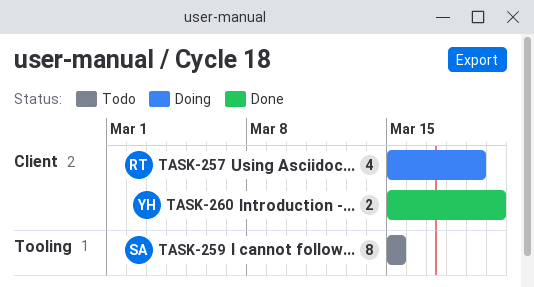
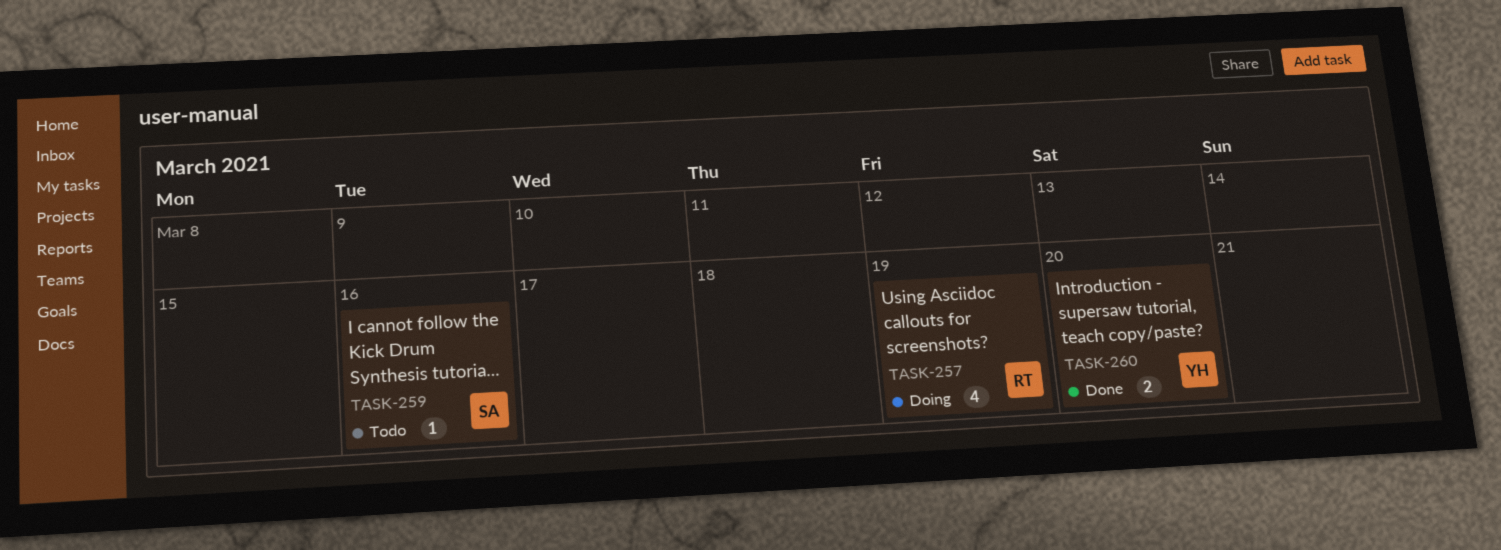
TASK-259, estimate: 8 -> 1
TASK-259, due: Mar 15 -> Mar 16

